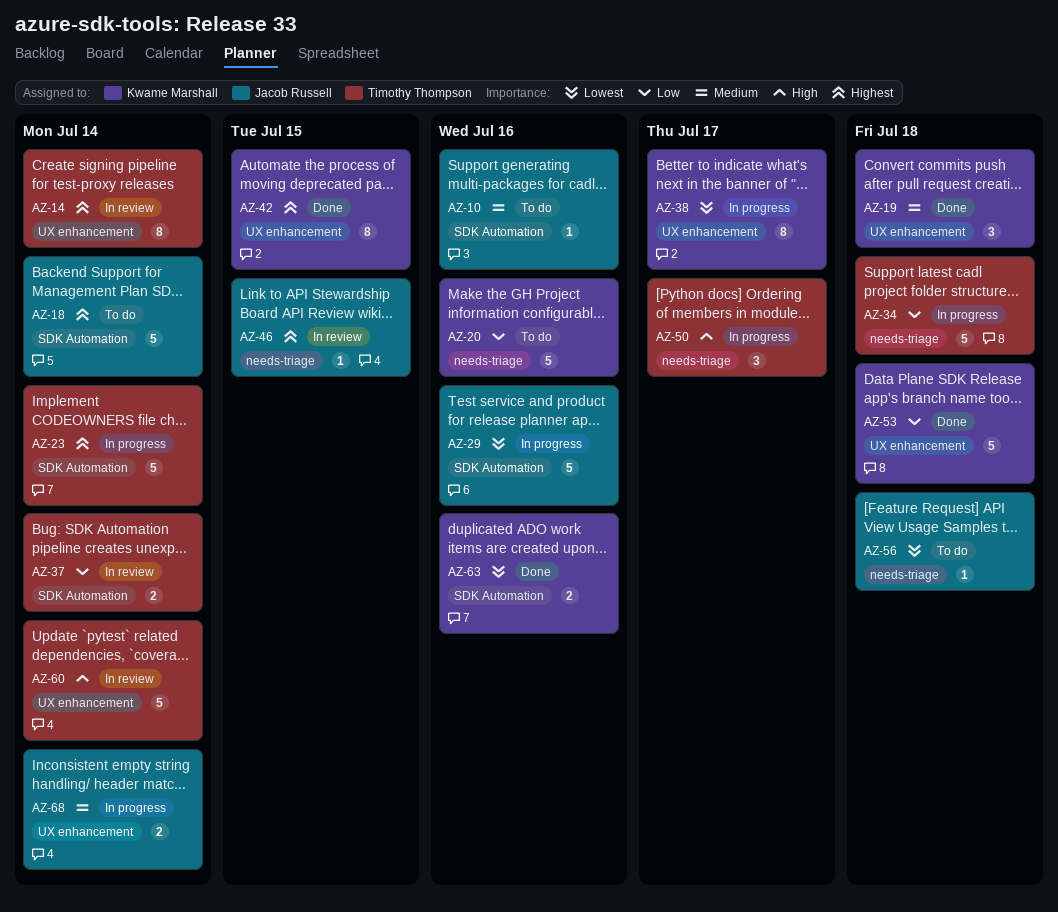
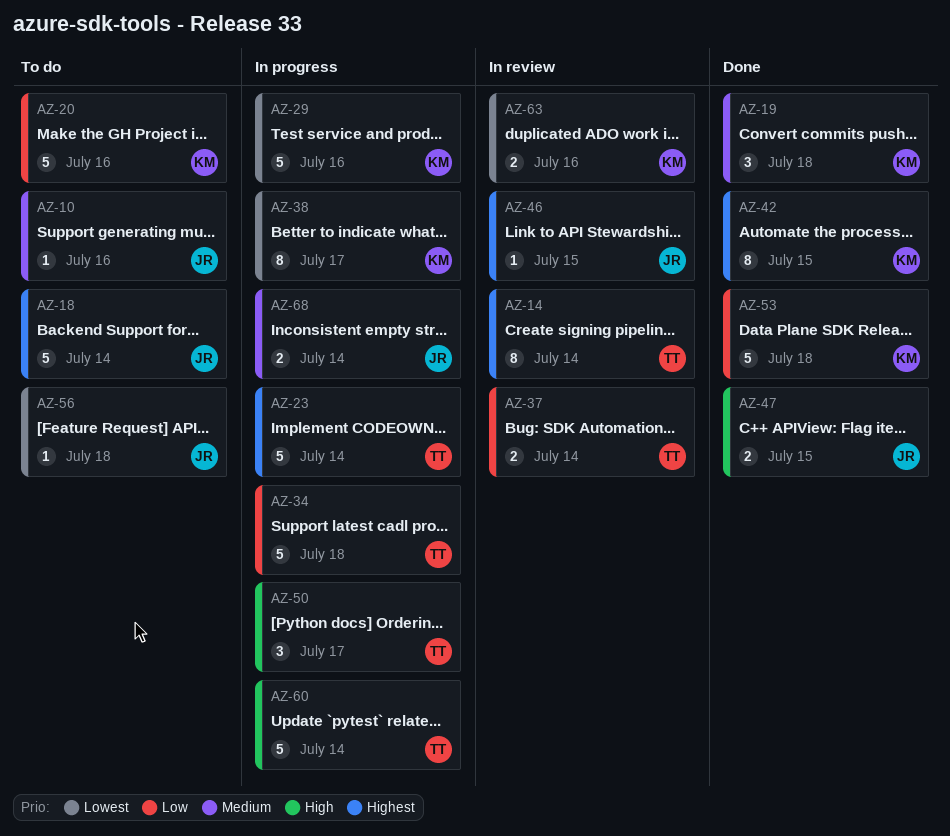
AZ-29, owner: Jacob Russell -> Kwame Marshall
AZ-47: none -> present
AZ-60, status: In review -> In progress
AZ-63, status: Done -> In review

